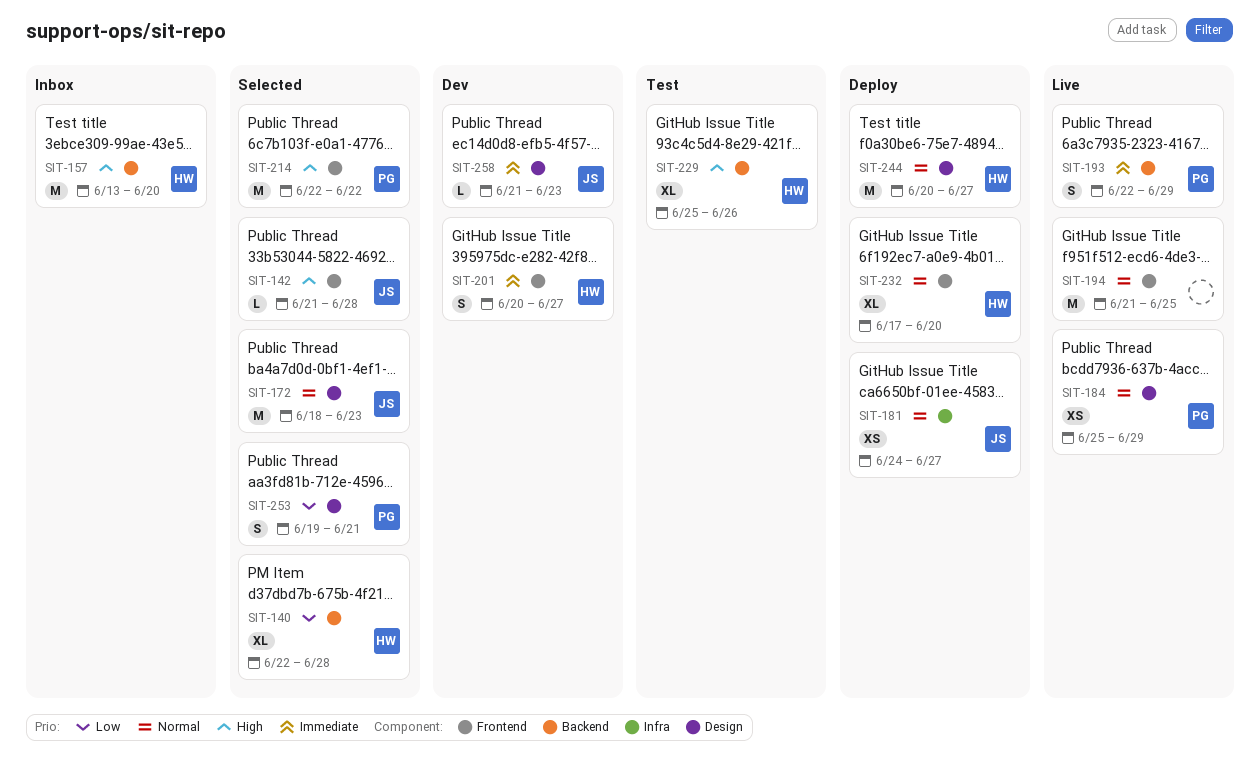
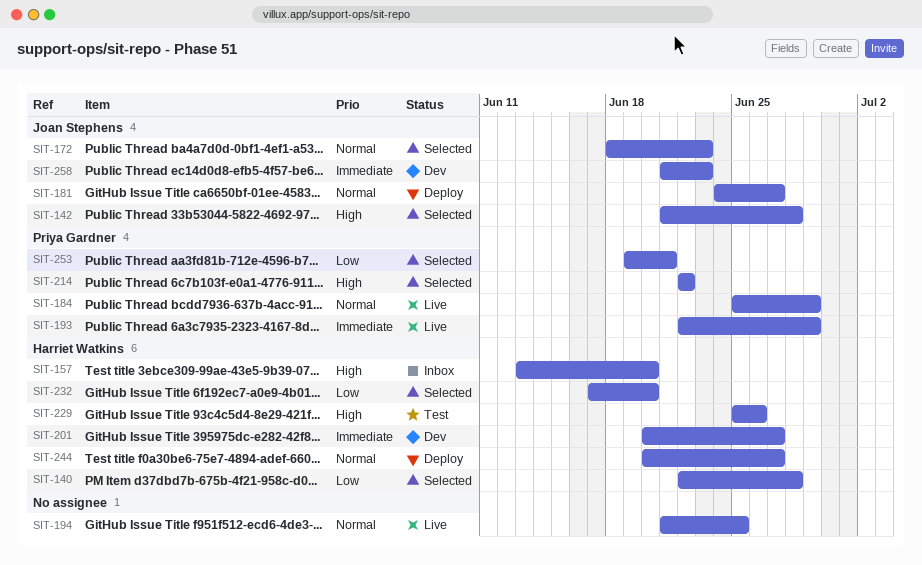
SIT-232, status: Deploy -> Selected
SIT-232, priority: Normal -> Low

